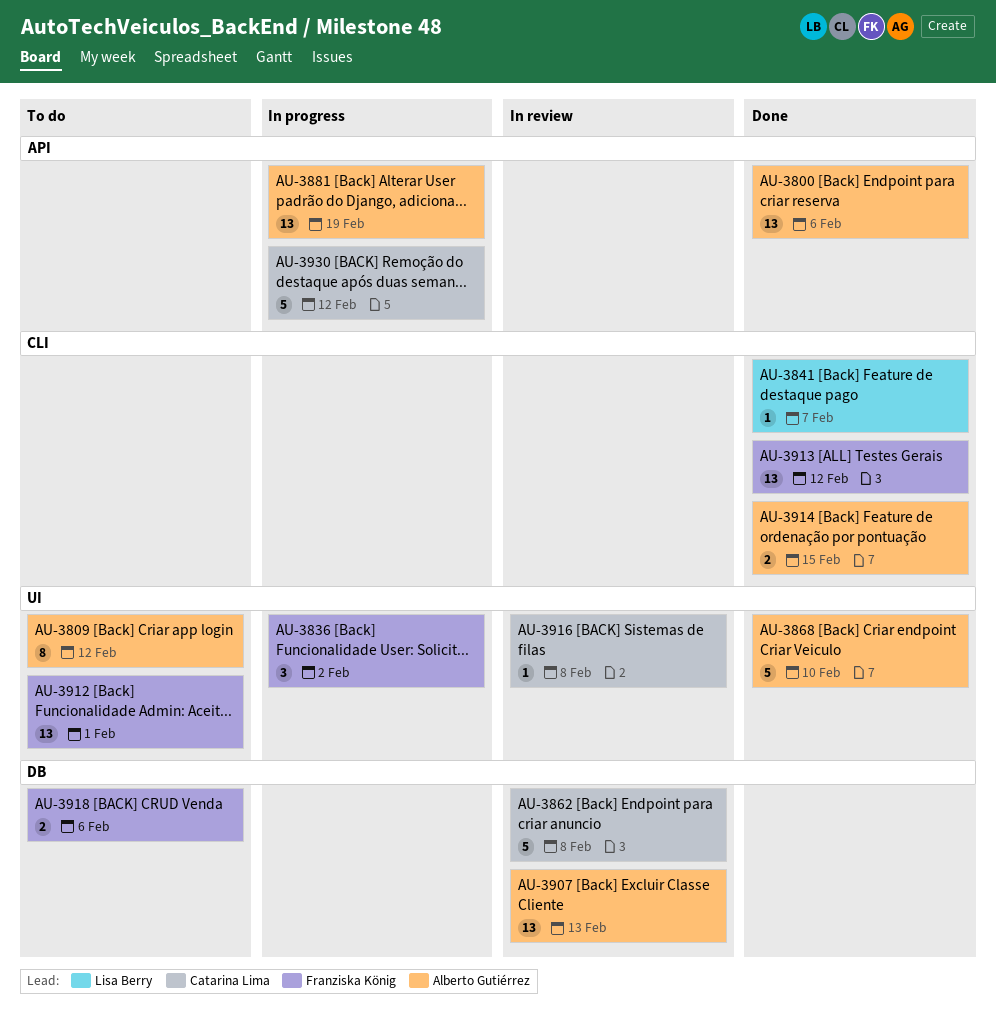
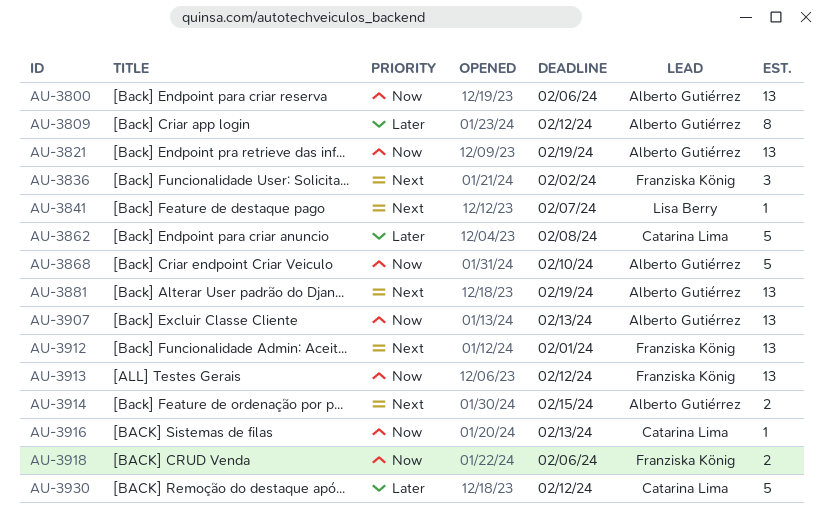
AU-3821: none -> present
AU-3916, due: Feb 8 -> Feb 13

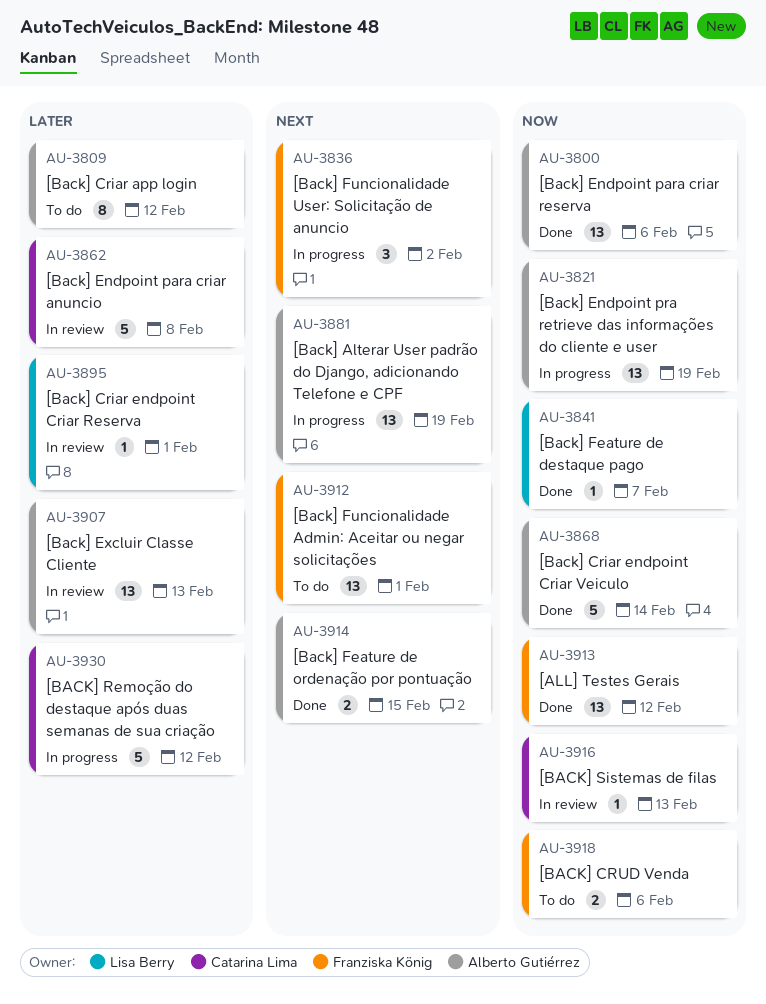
AU-3841, priority: Next -> Now
AU-3868, due: Feb 10 -> Feb 14
AU-3895: none -> present
AU-3907, priority: Now -> Later

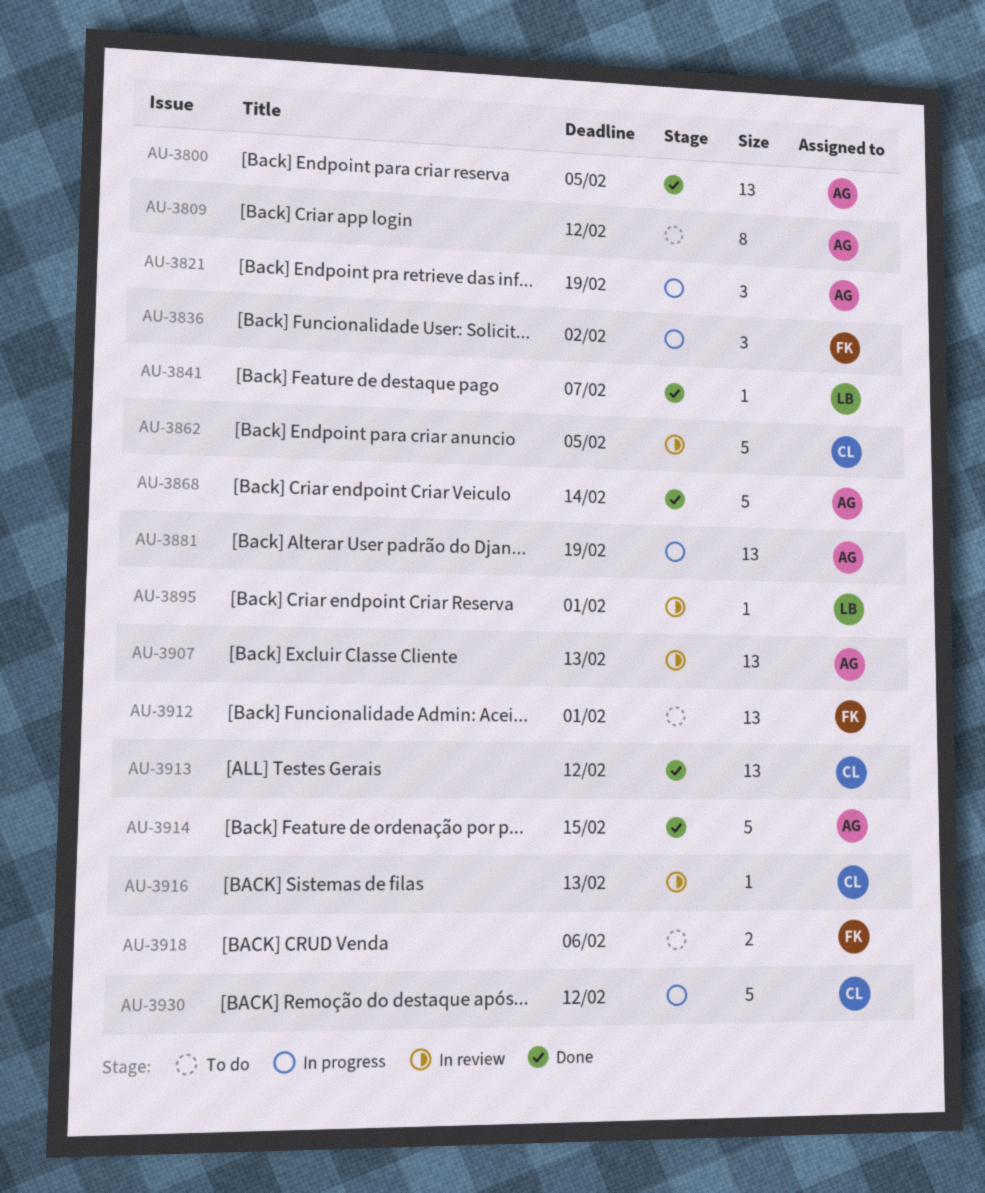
AU-3800, due: Feb 6 -> Feb 5
AU-3821, estimate: 13 -> 3
AU-3862, due: Feb 8 -> Feb 5
AU-3913, owner: Franziska König -> Catarina Lima
AU-3914, estimate: 2 -> 5

